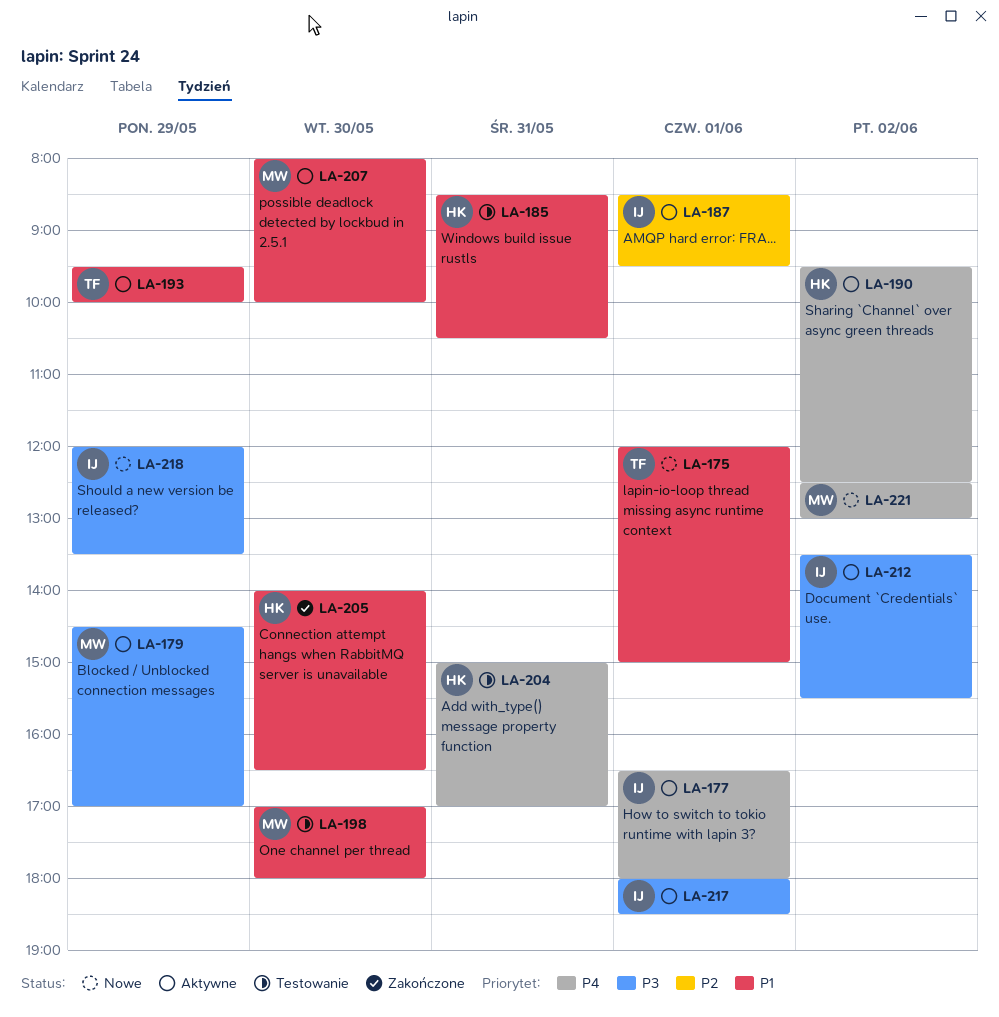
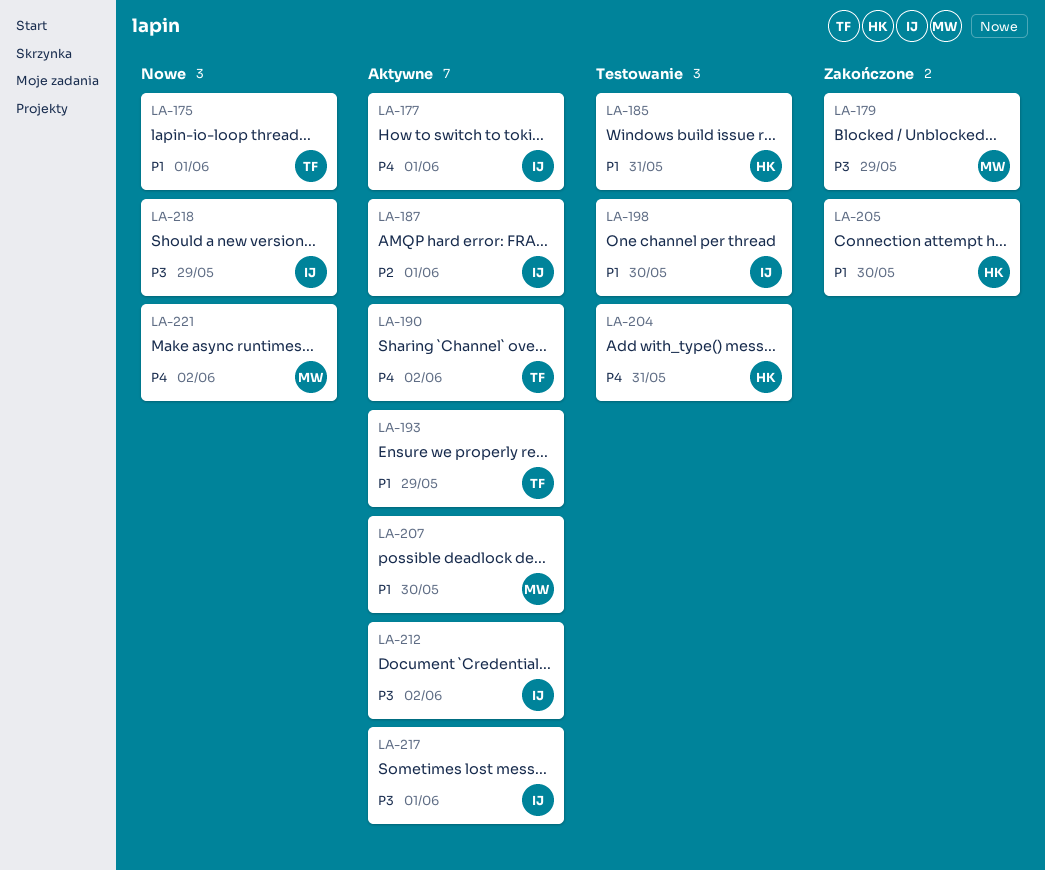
LA-179, status: Aktywne -> Zakończone
LA-190, owner: HK -> TF
LA-198, owner: MW -> IJ

